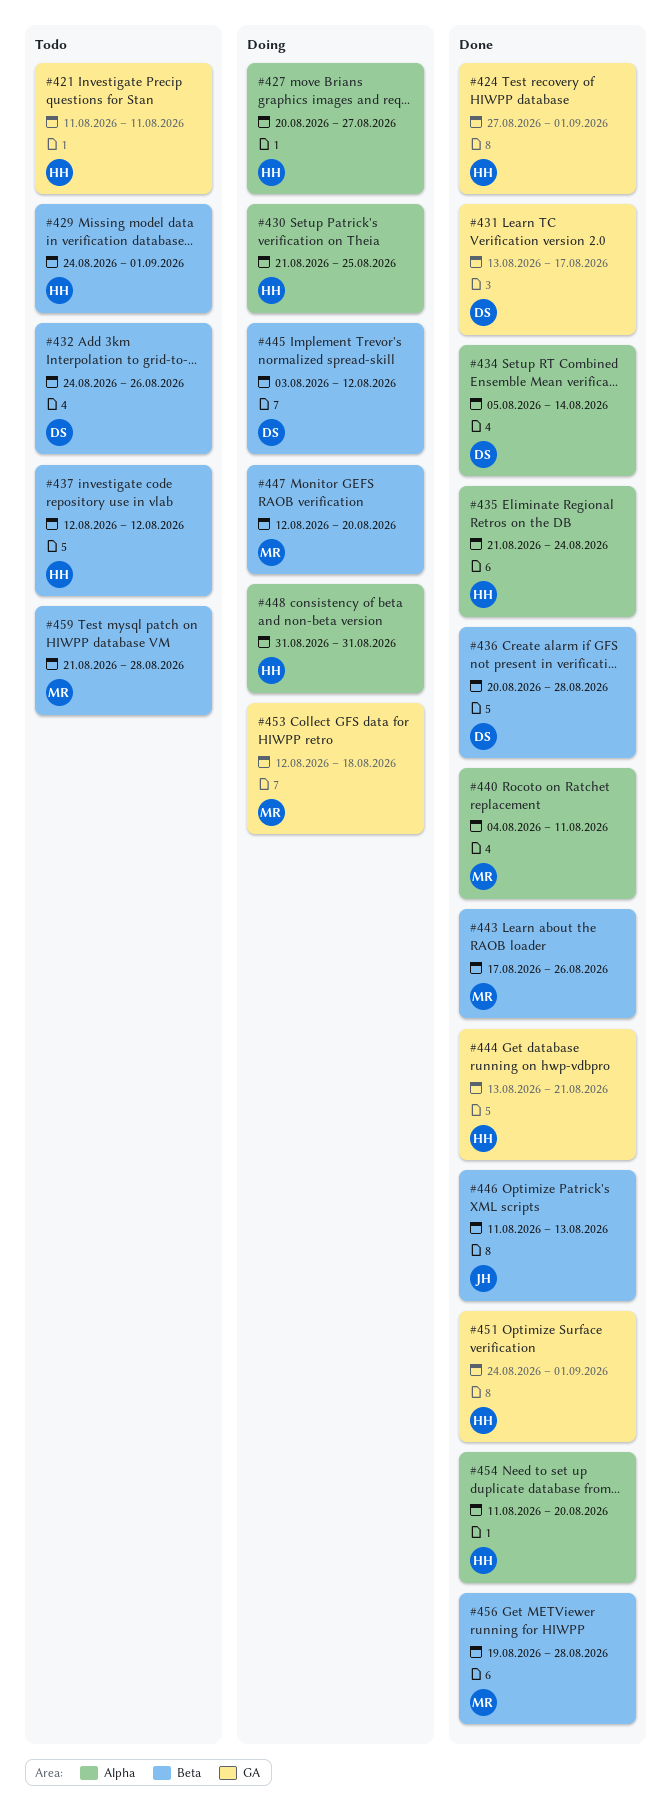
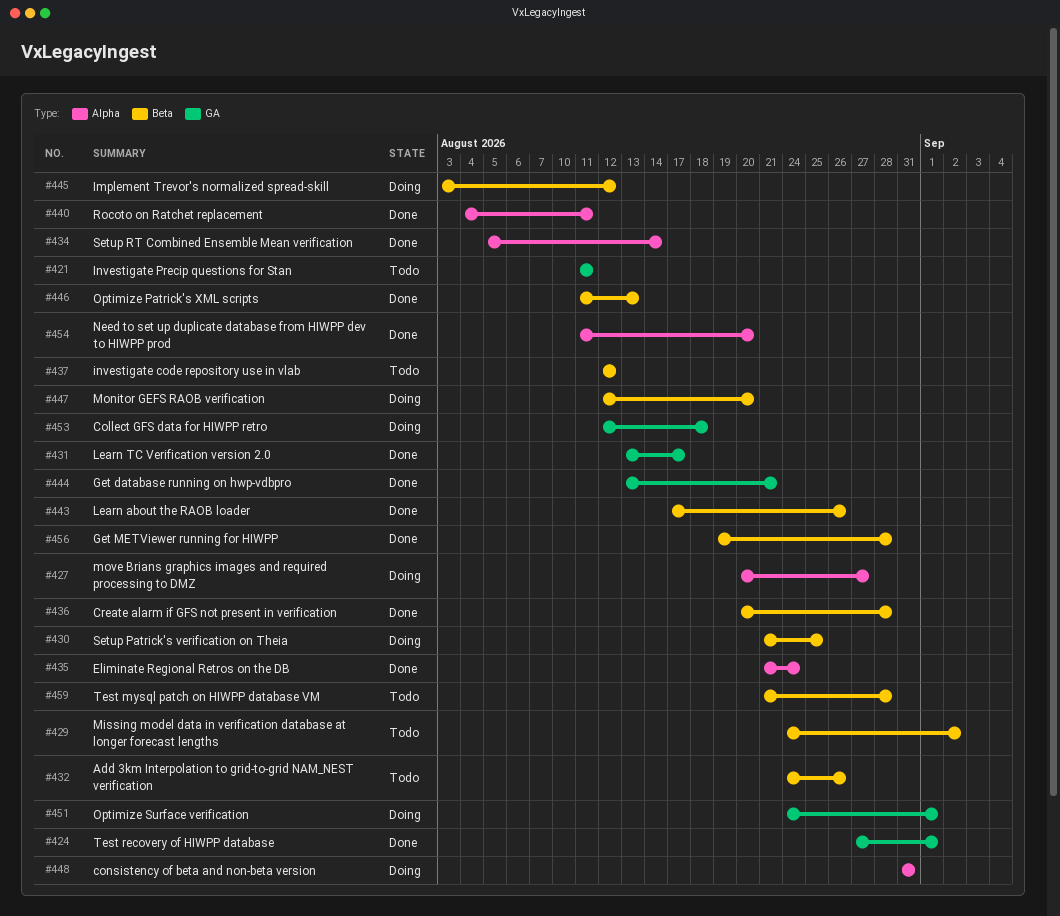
#429, due: Sep 1 -> Sep 2
#430, label: Alpha -> Beta
#451, status: Done -> Doing

